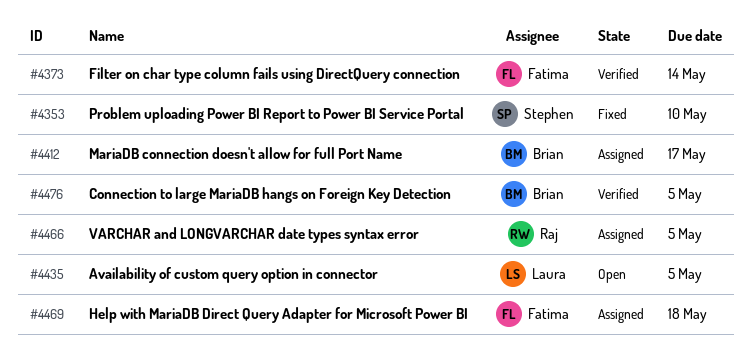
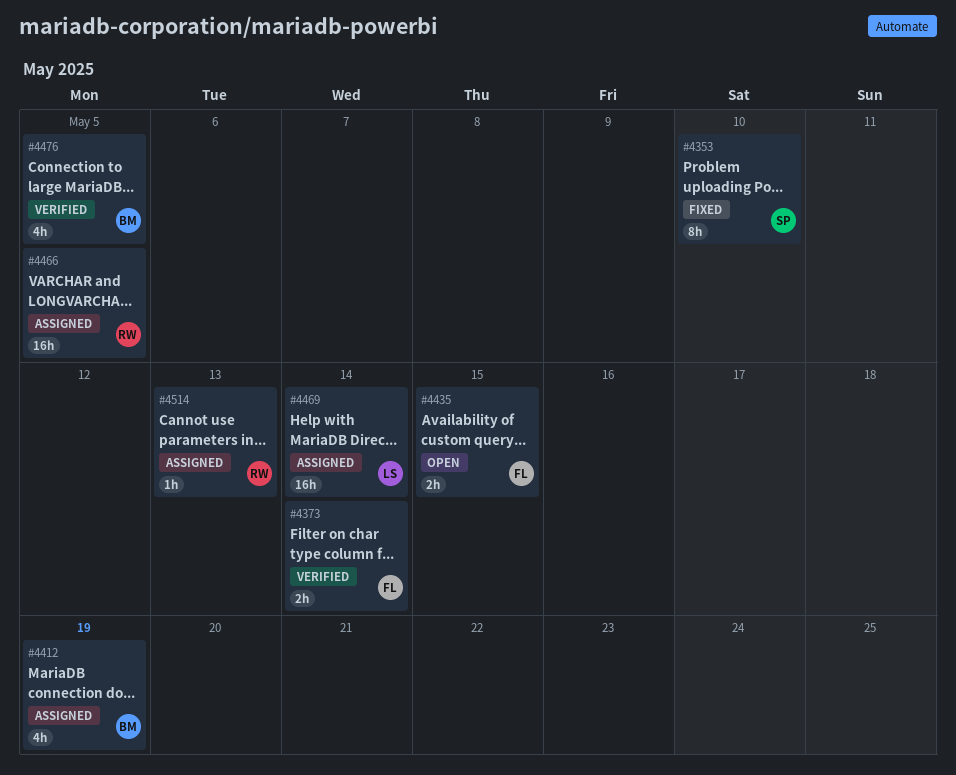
#4412, due: May 17 -> May 19
#4435, owner: Laura -> Fatima
#4435, due: May 5 -> May 15
#4469, owner: Fatima -> Laura
#4469, due: May 18 -> May 14
#4514: none -> present

